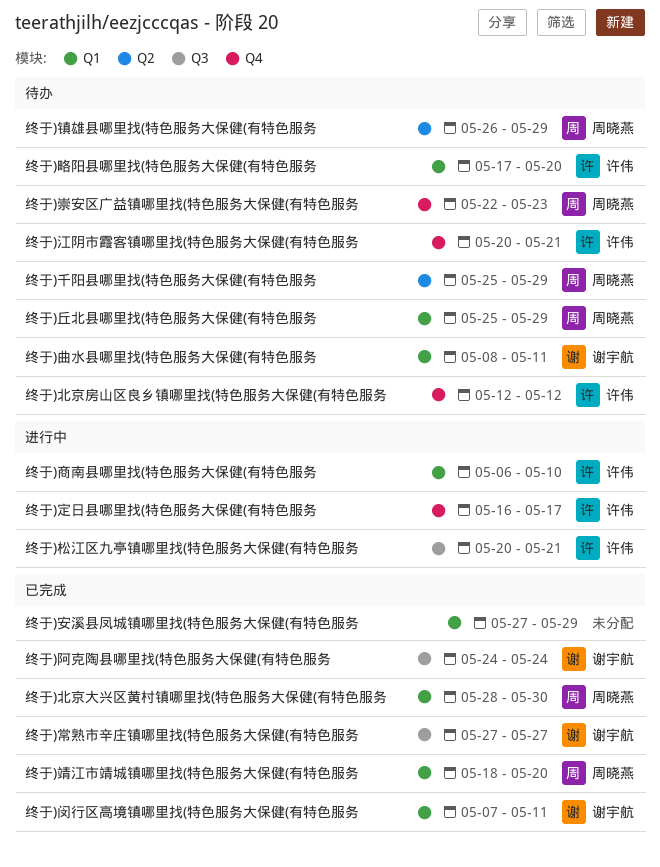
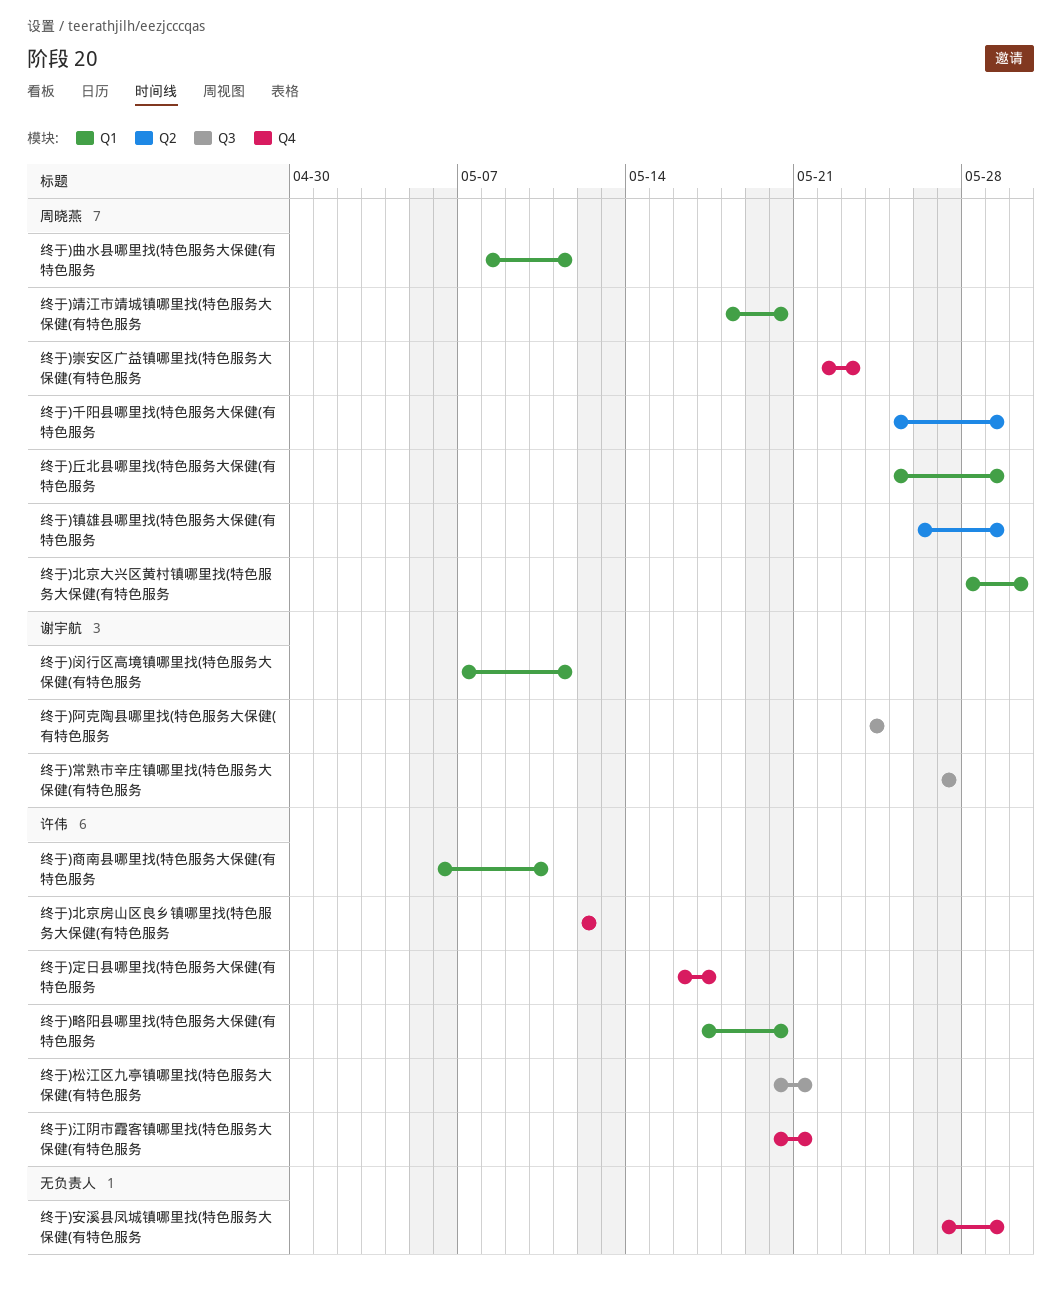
终于)安溪县凤城镇哪里找(特色服务大保健(有特色服务, label: Q1 -> Q4
终于)曲水县哪里找(特色服务大保健(有特色服务, owner: 谢宇航 -> 周晓燕

